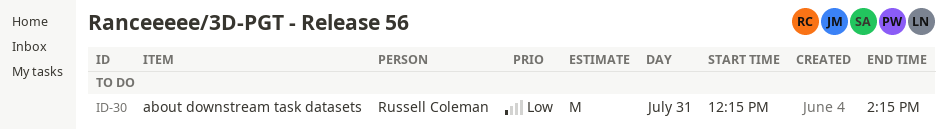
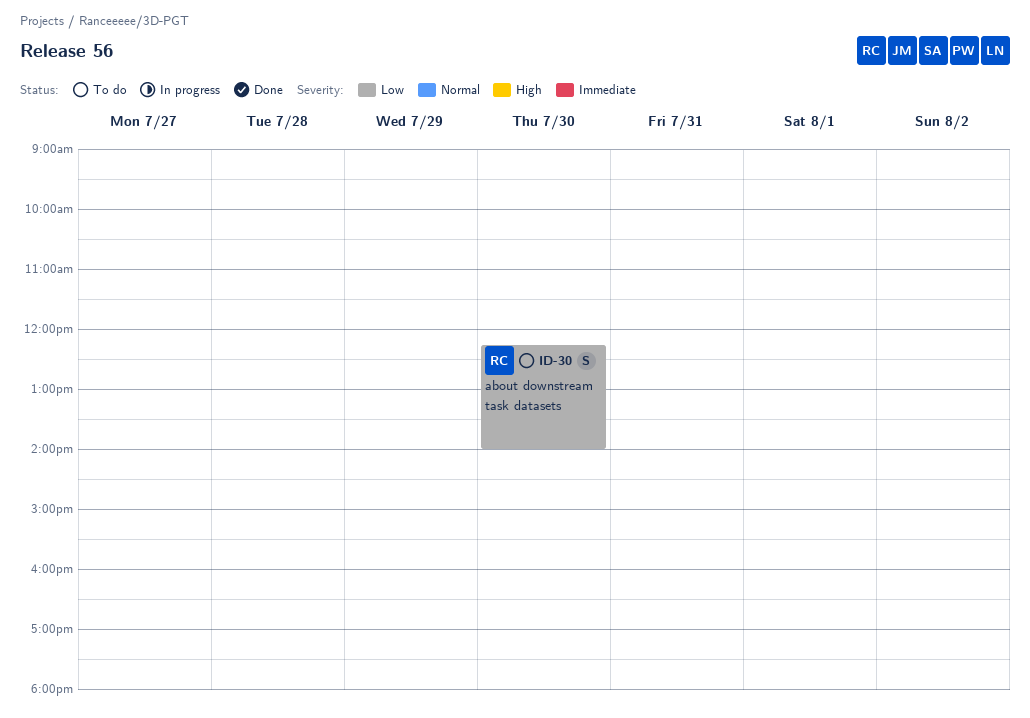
ID-30, estimate: M -> S
ID-30, day: Jul 31 -> Jul 30
ID-30, ends: 14:15 -> 14:00

